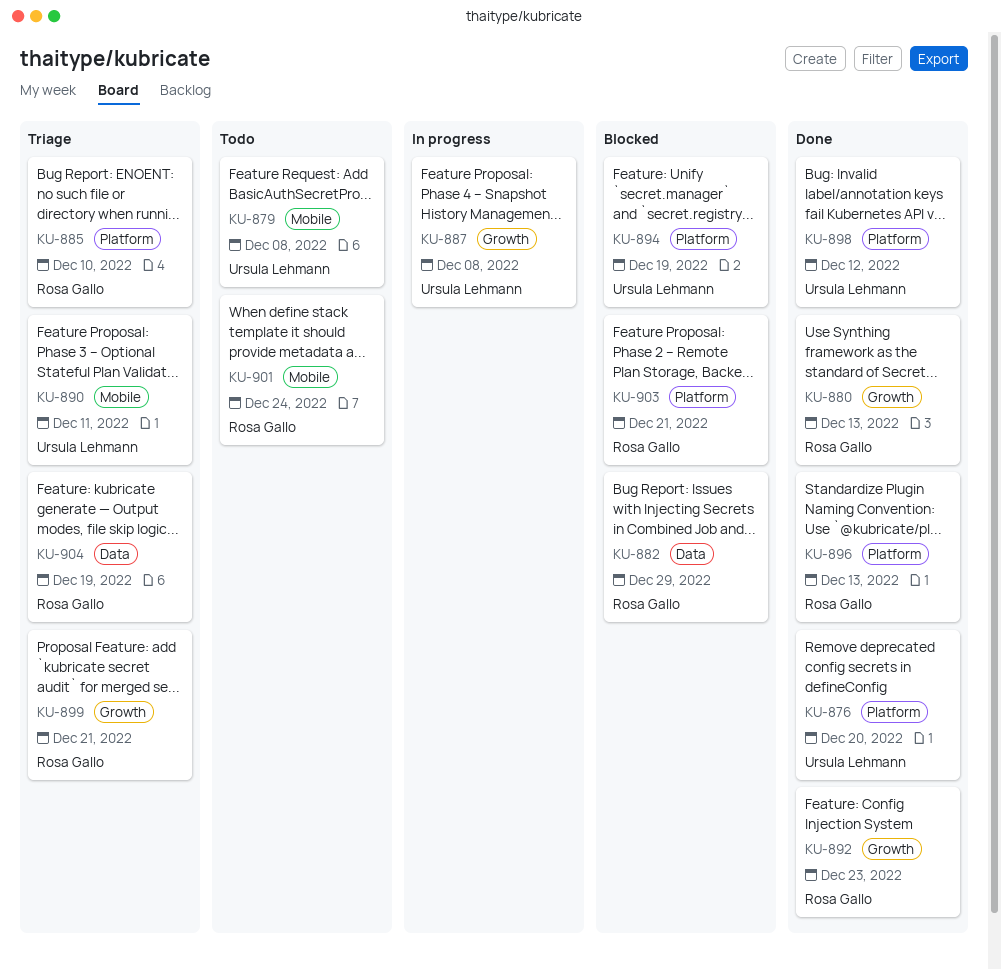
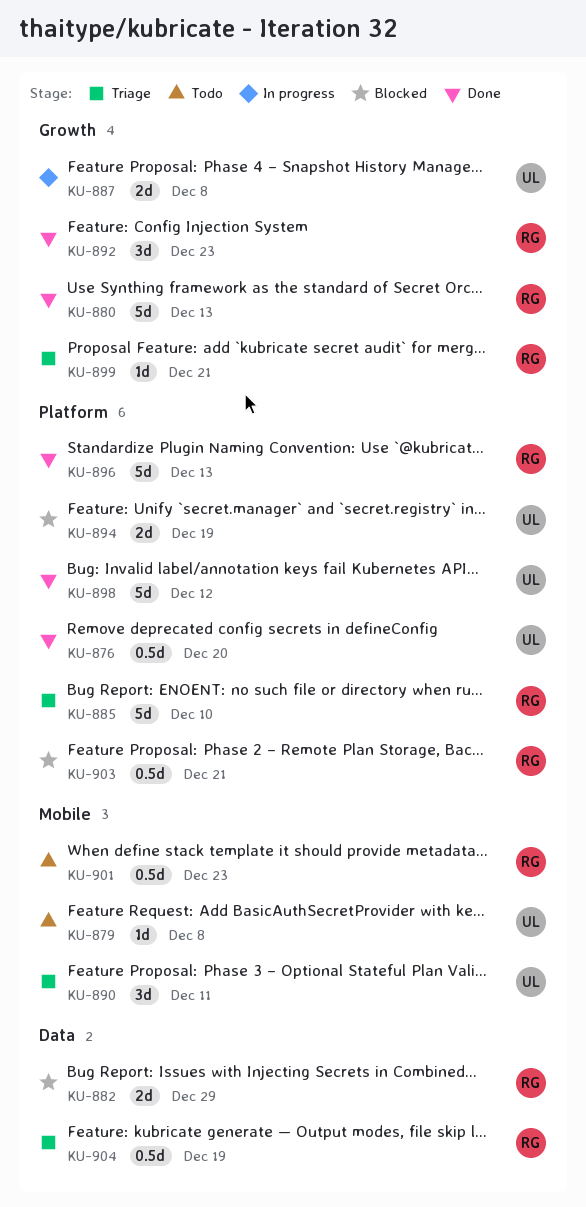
KU-901, due: Dec 24 -> Dec 23

